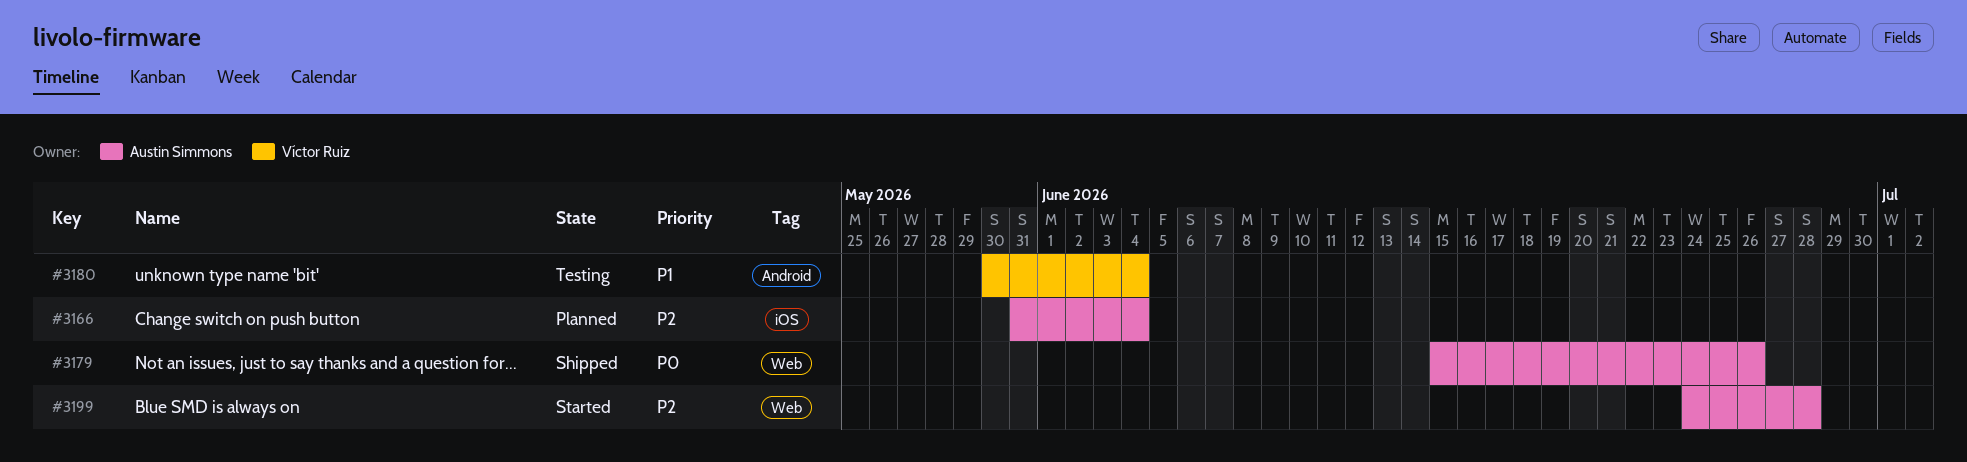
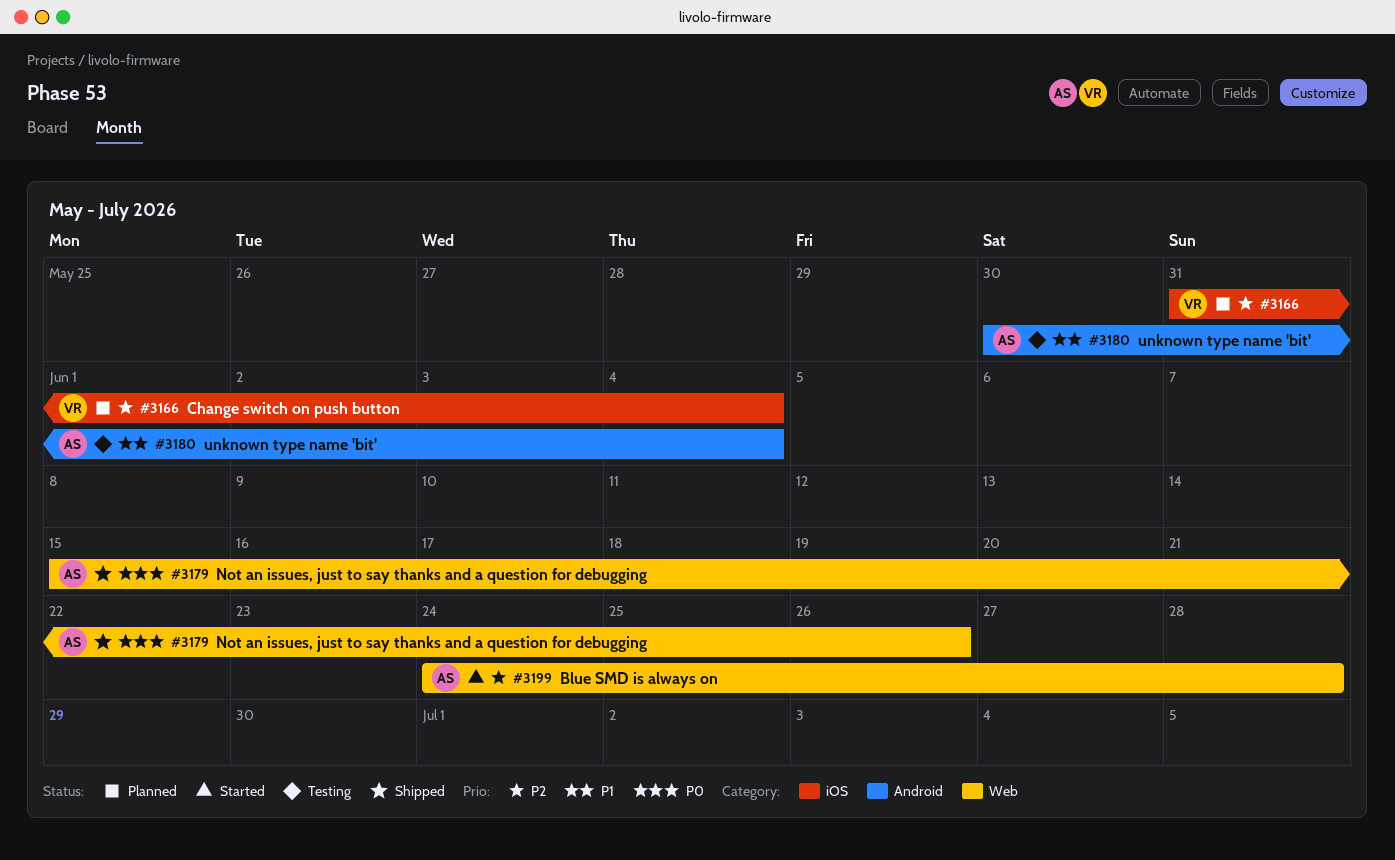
#3166, owner: Austin Simmons -> Víctor Ruiz
#3180, owner: Víctor Ruiz -> Austin Simmons

